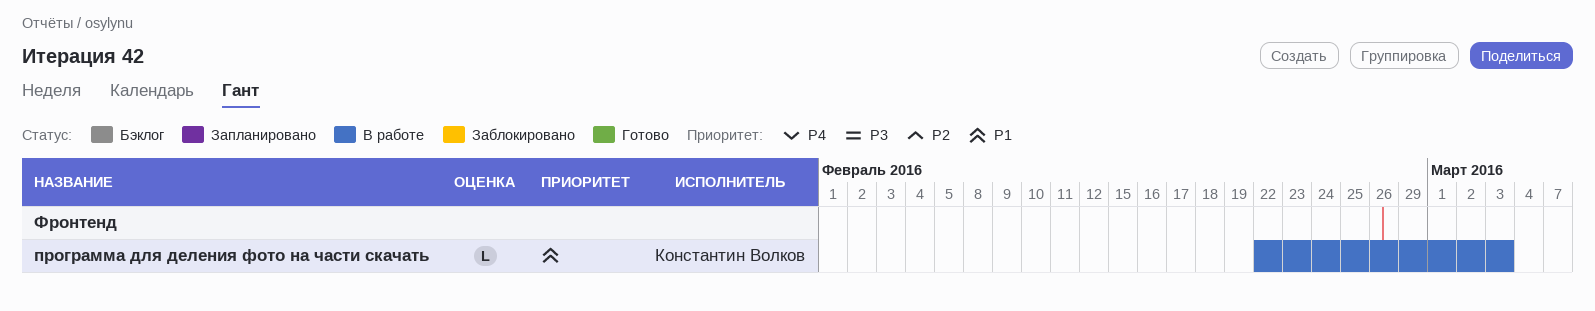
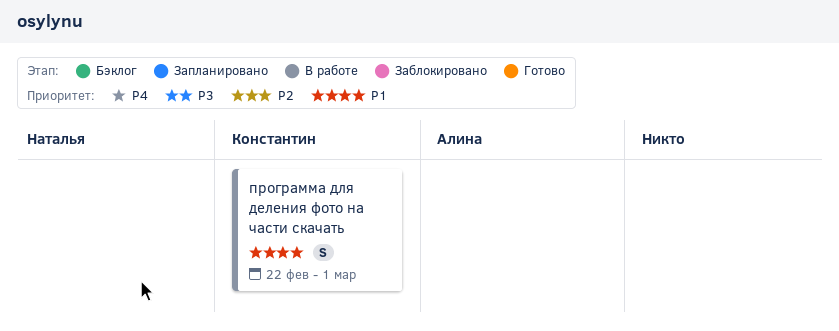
программа для деления фото на части скачать, estimate: L -> S
программа для деления фото на части скачать, due: Mar 3 -> Mar 1

